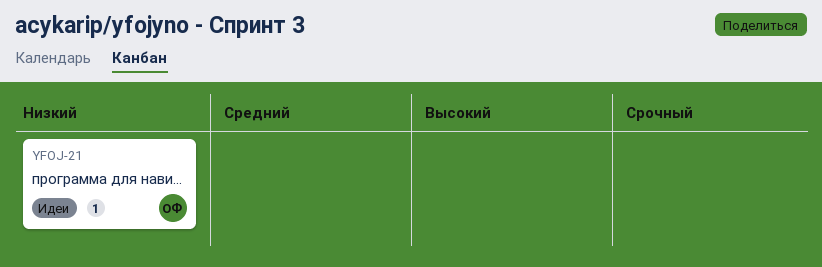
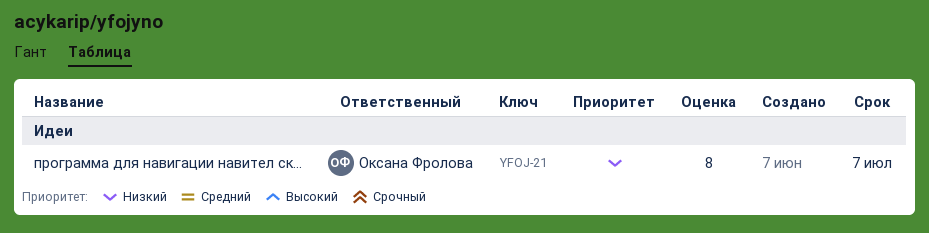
YFOJ-21, estimate: 1 -> 8

